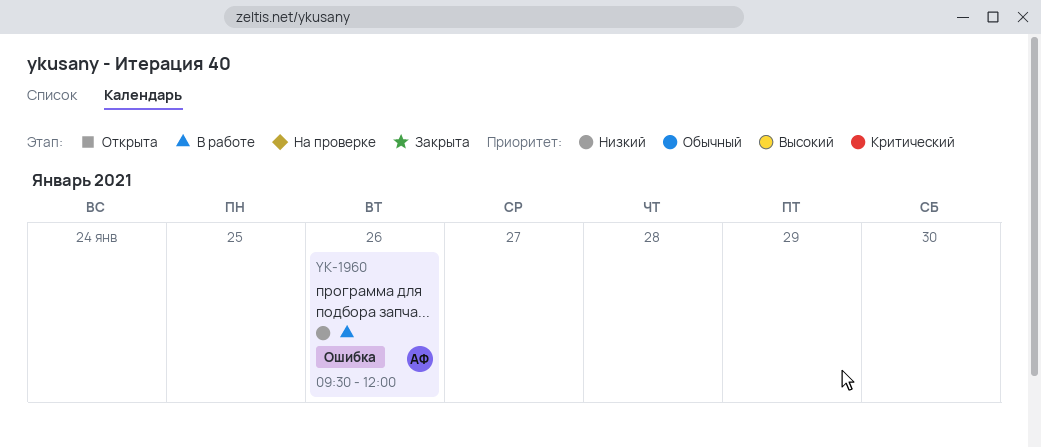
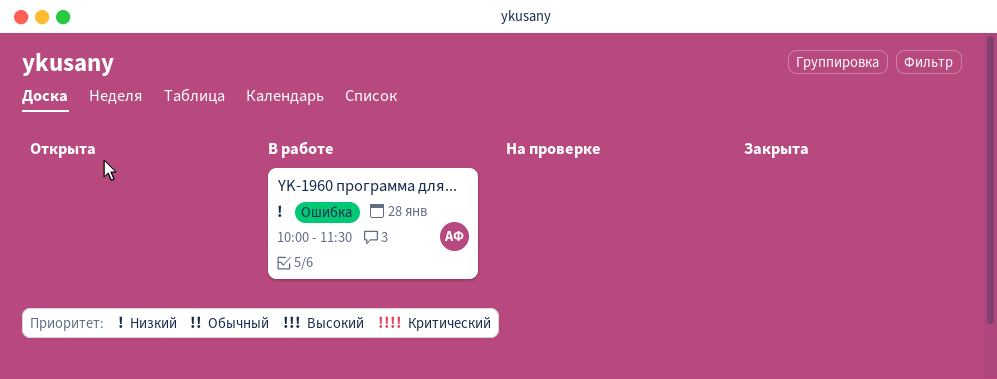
YK-1960, day: Jan 26 -> Jan 28
YK-1960, begins: 09:30 -> 10:00
YK-1960, ends: 12:00 -> 11:30

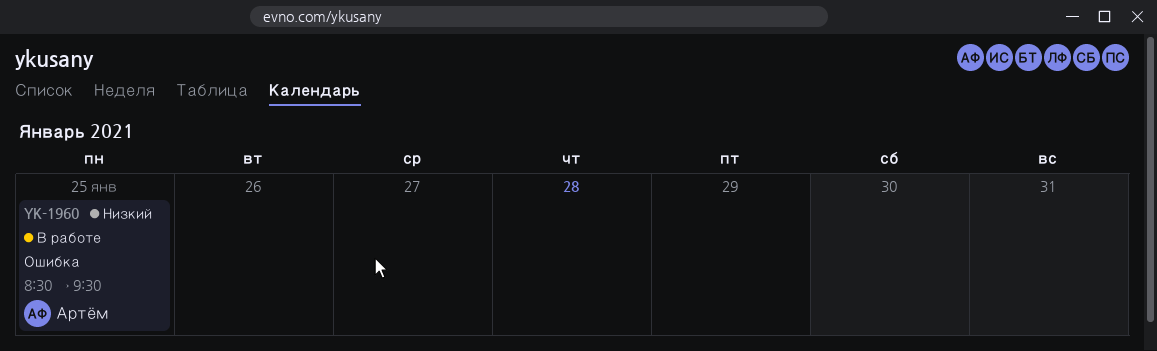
YK-1960, day: Jan 28 -> Jan 25
YK-1960, begins: 10:00 -> 08:30
YK-1960, ends: 11:30 -> 09:30

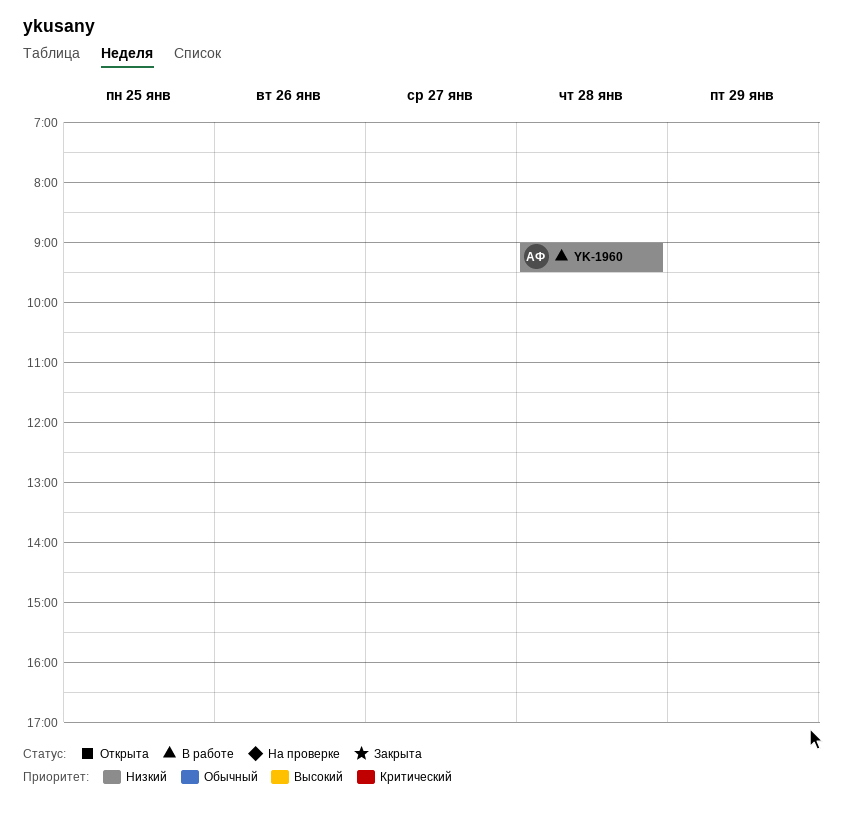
YK-1960, day: Jan 25 -> Jan 28
YK-1960, begins: 08:30 -> 09:00

